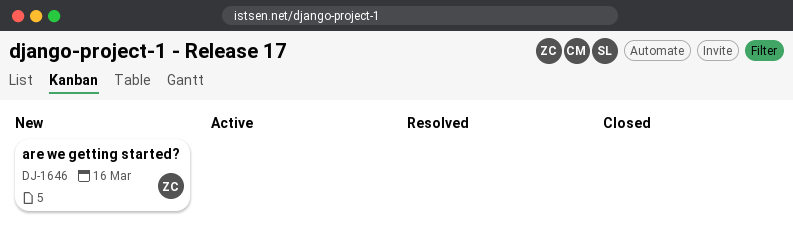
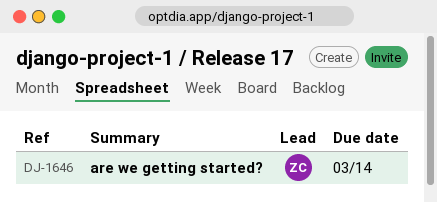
DJ-1646, due: Mar 16 -> Mar 14

